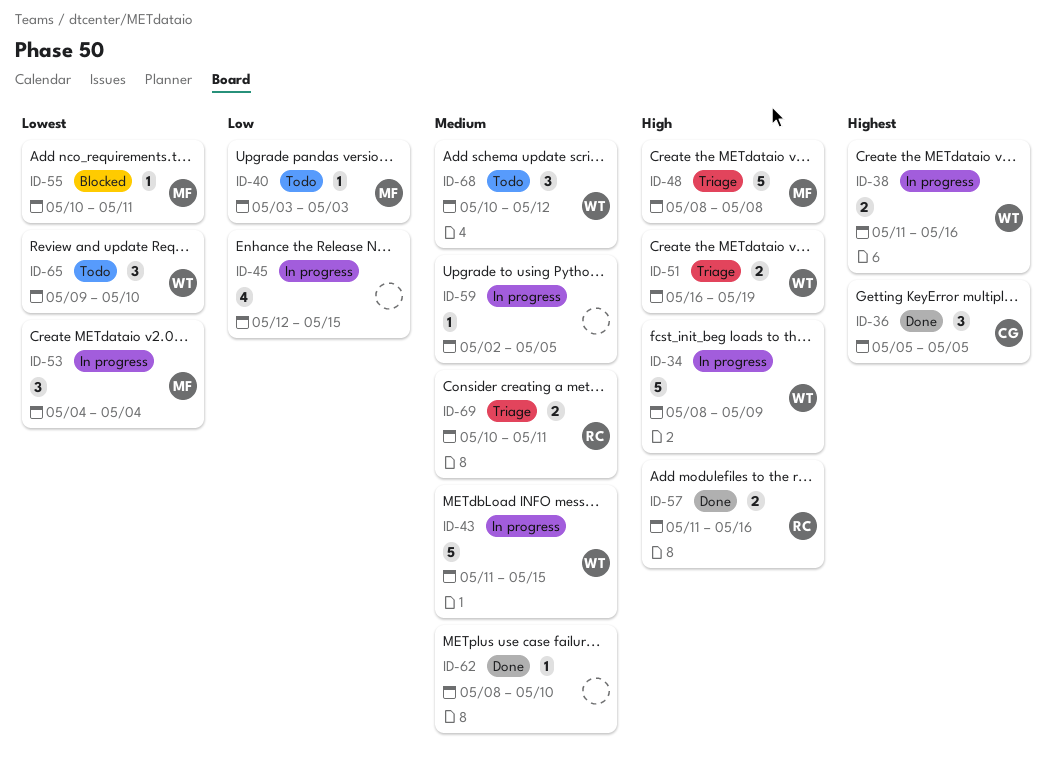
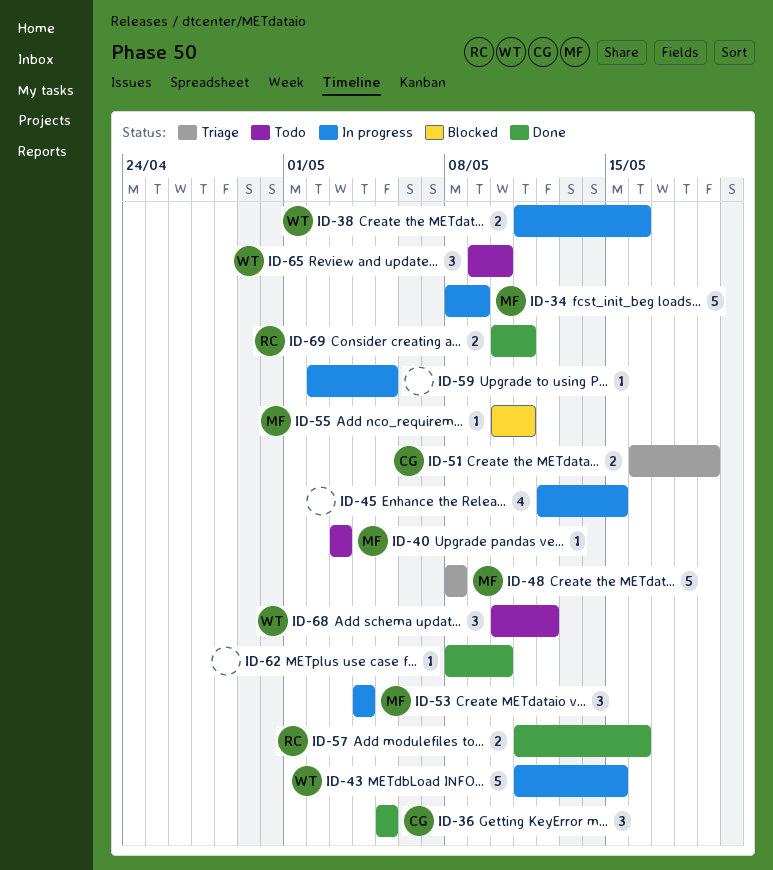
ID-34, owner: WT -> MF
ID-51, owner: WT -> CG
ID-69, status: Triage -> Done

